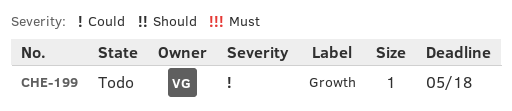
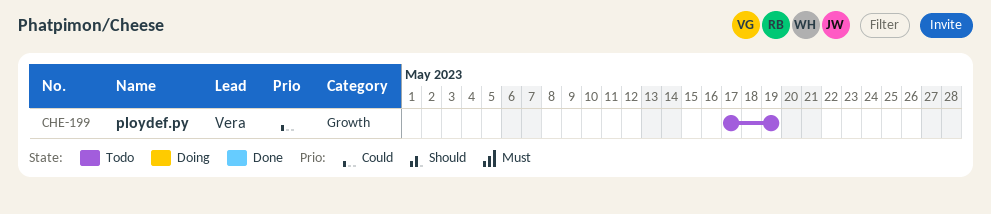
CHE-199, due: May 18 -> May 19

